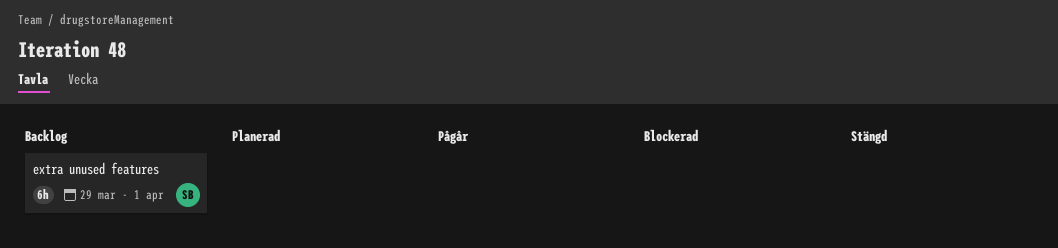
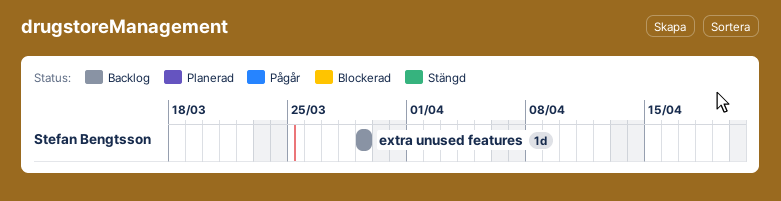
extra unused features, estimate: 6h -> 1d
extra unused features, due: Apr 1 -> Mar 29

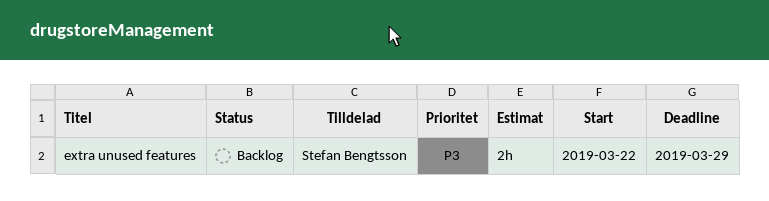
extra unused features, estimate: 1d -> 2h
extra unused features, start: Mar 29 -> Mar 22

